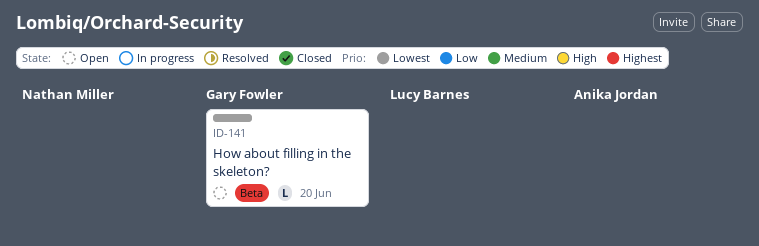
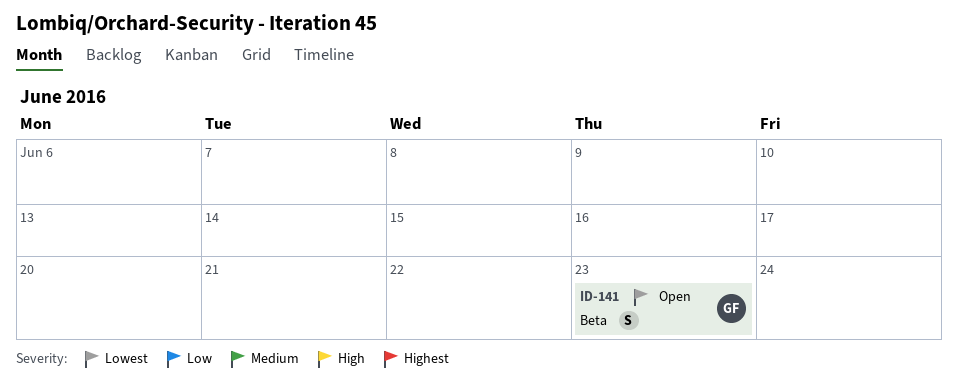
ID-141, estimate: L -> S
ID-141, due: Jun 20 -> Jun 23

